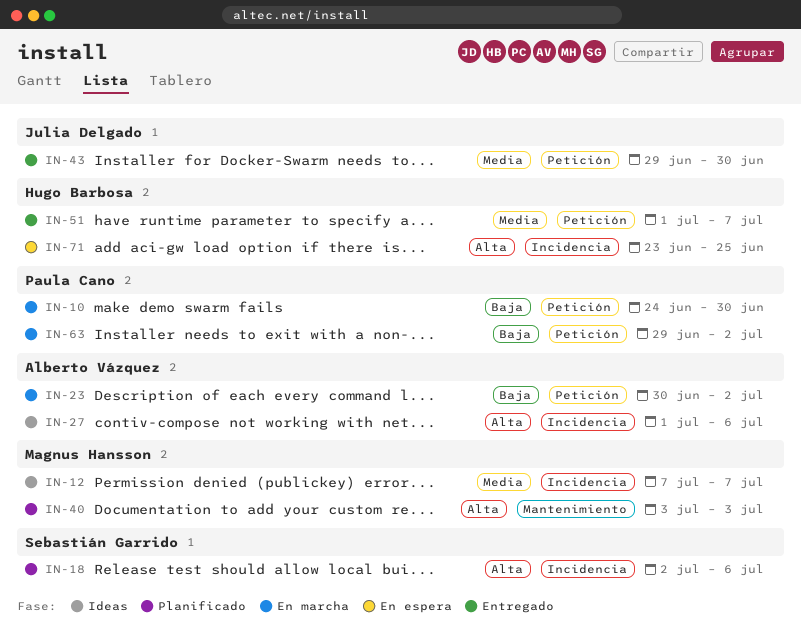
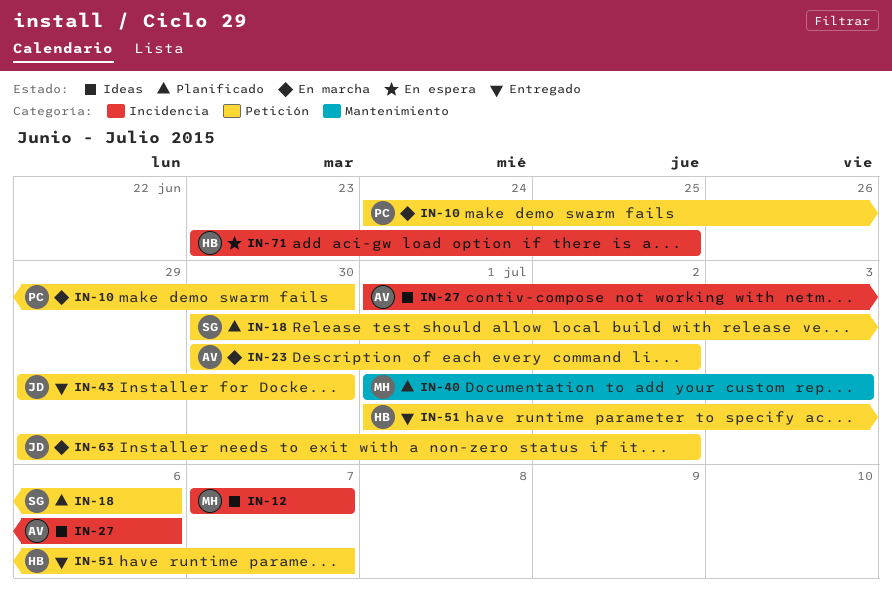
IN-18, label: Incidencia -> Petición
IN-18, start: Jul 2 -> Jun 30
IN-40, start: Jul 3 -> Jul 1
IN-63, owner: Paula Cano -> Julia Delgado

